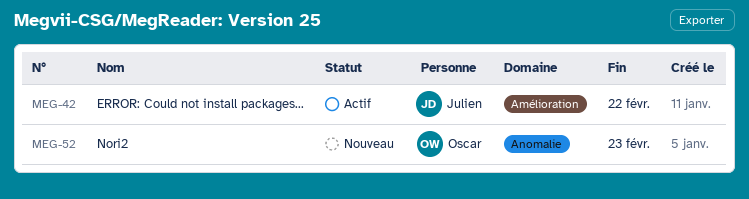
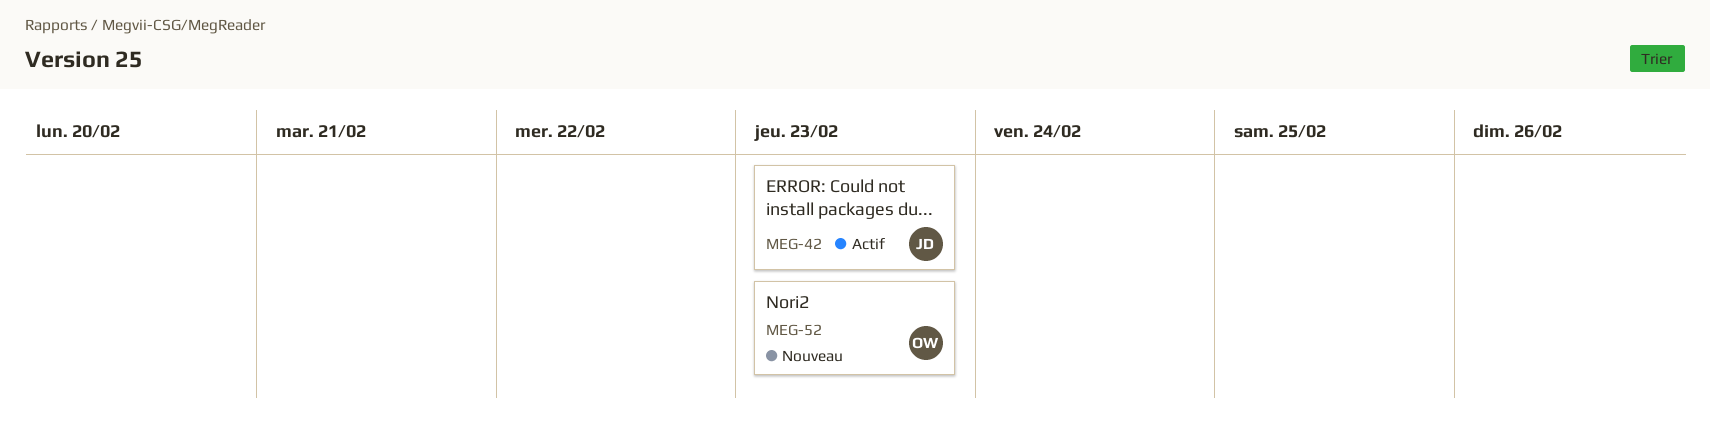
MEG-42, due: Feb 22 -> Feb 23

